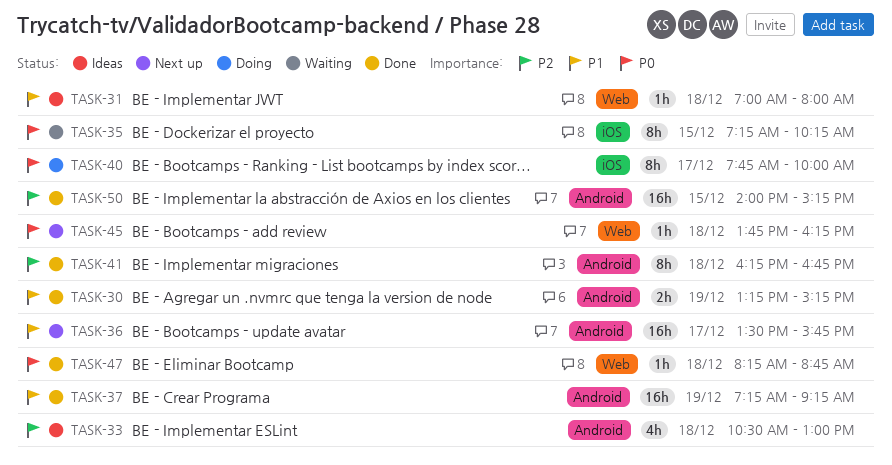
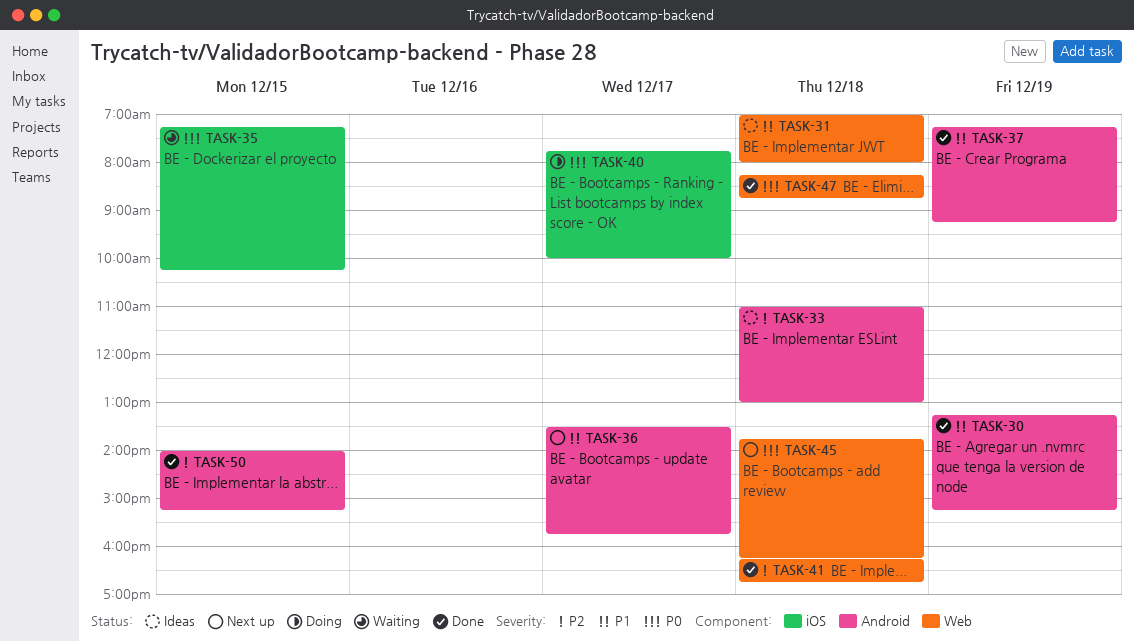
TASK-33, begins: 10:30 -> 11:00
TASK-41, label: Android -> Web

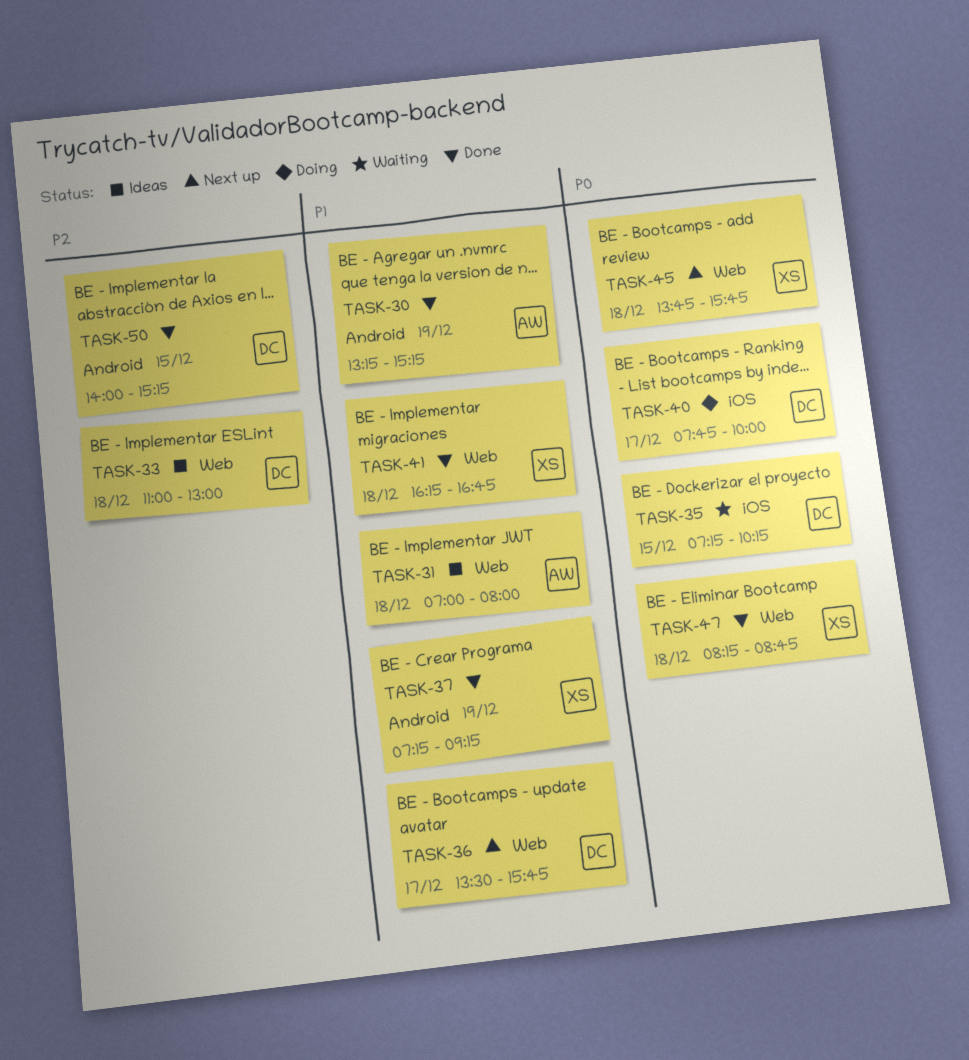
TASK-33, label: Android -> Web
TASK-36, label: Android -> Web
TASK-41, priority: P2 -> P1
TASK-45, ends: 16:15 -> 15:45

